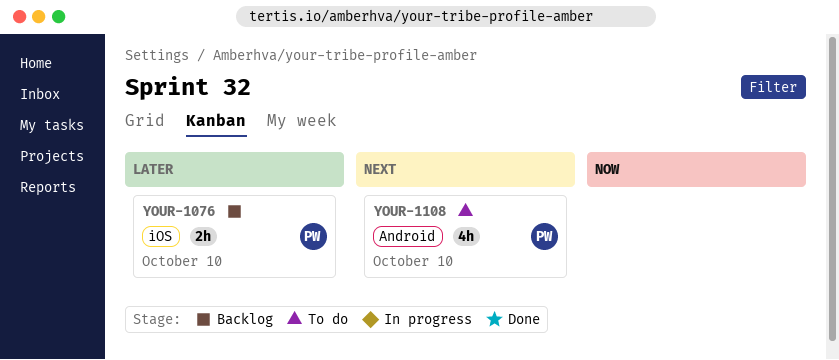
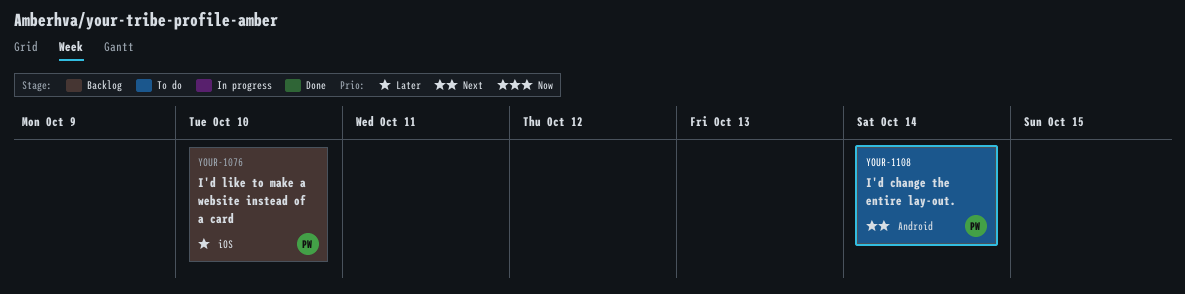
YOUR-1108, due: Oct 10 -> Oct 14

